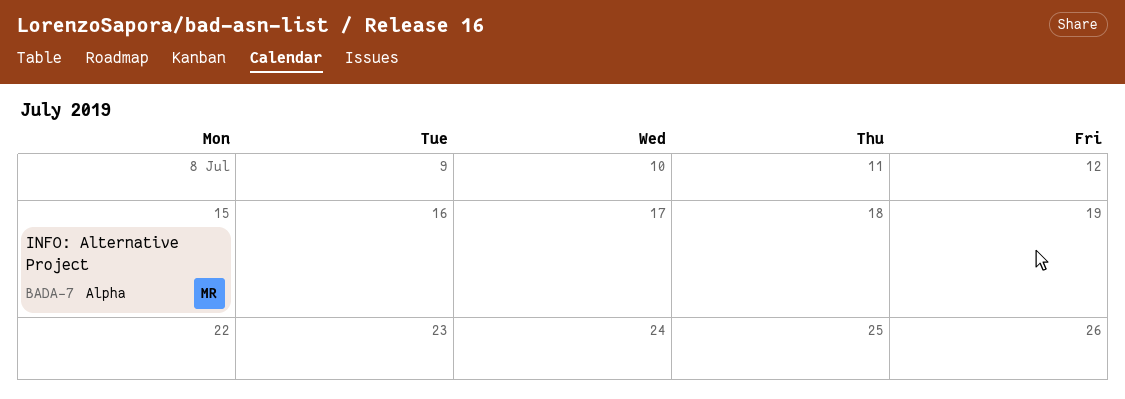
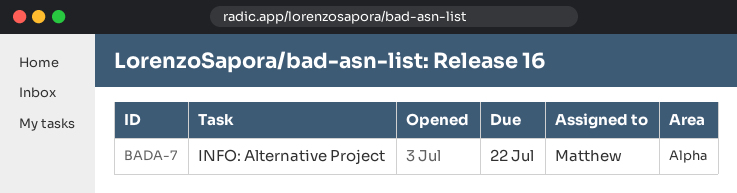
BADA-7, due: Jul 15 -> Jul 22

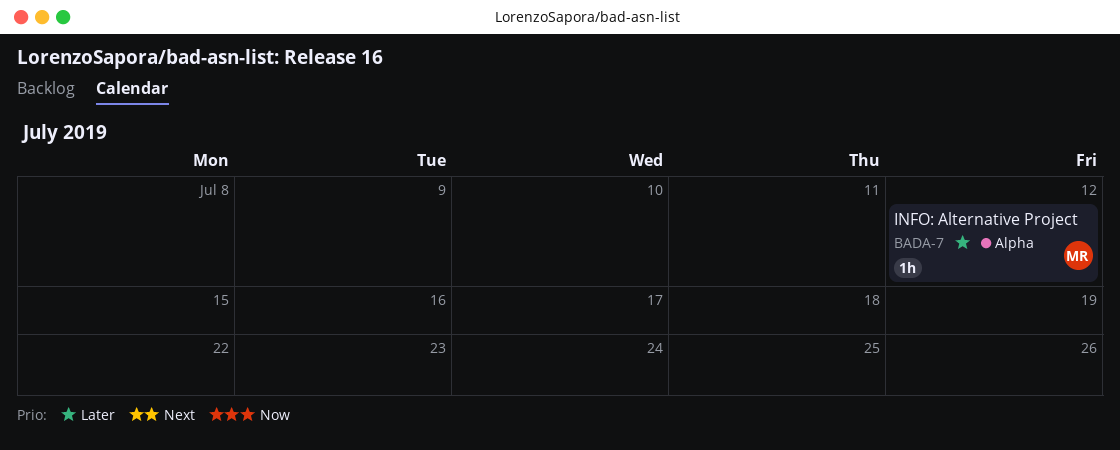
BADA-7, due: Jul 22 -> Jul 12

